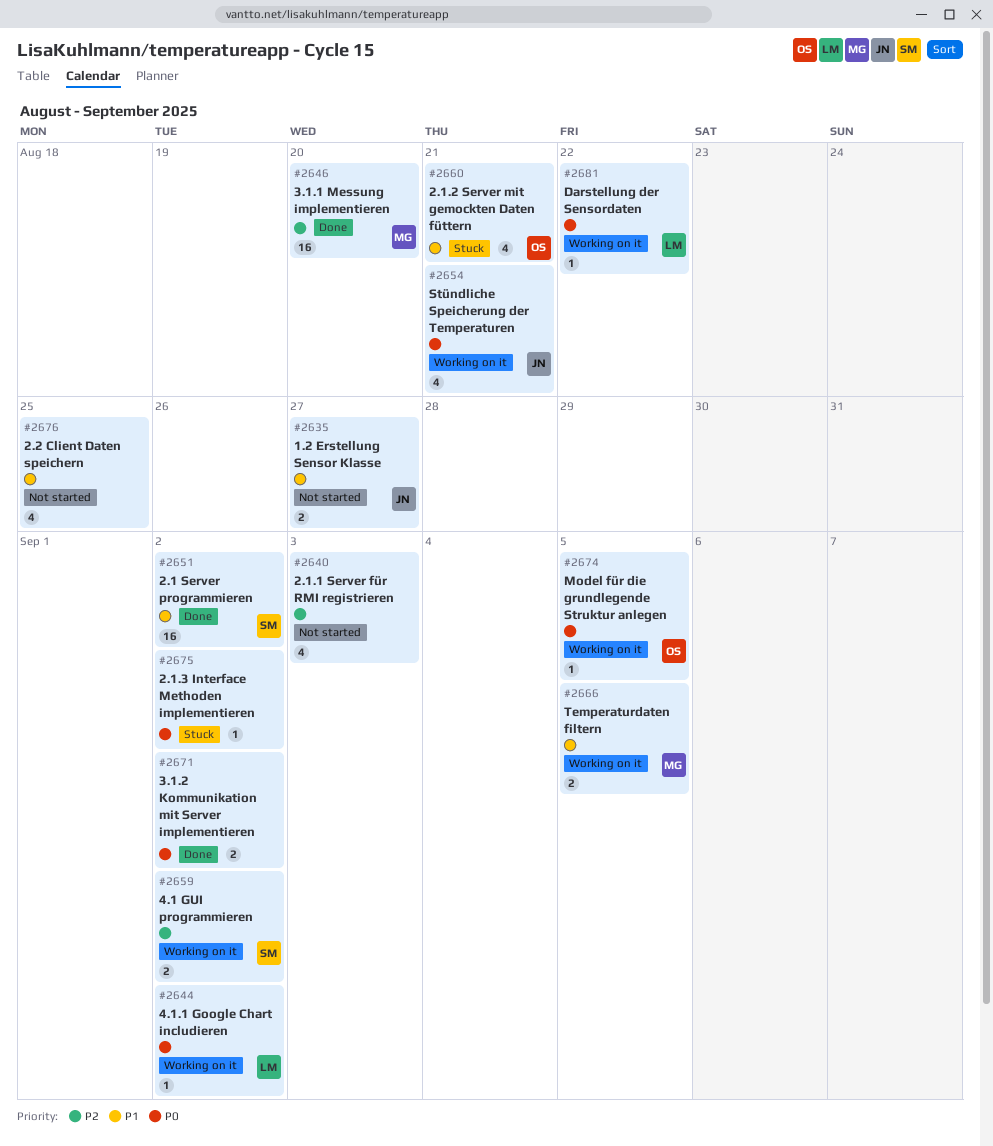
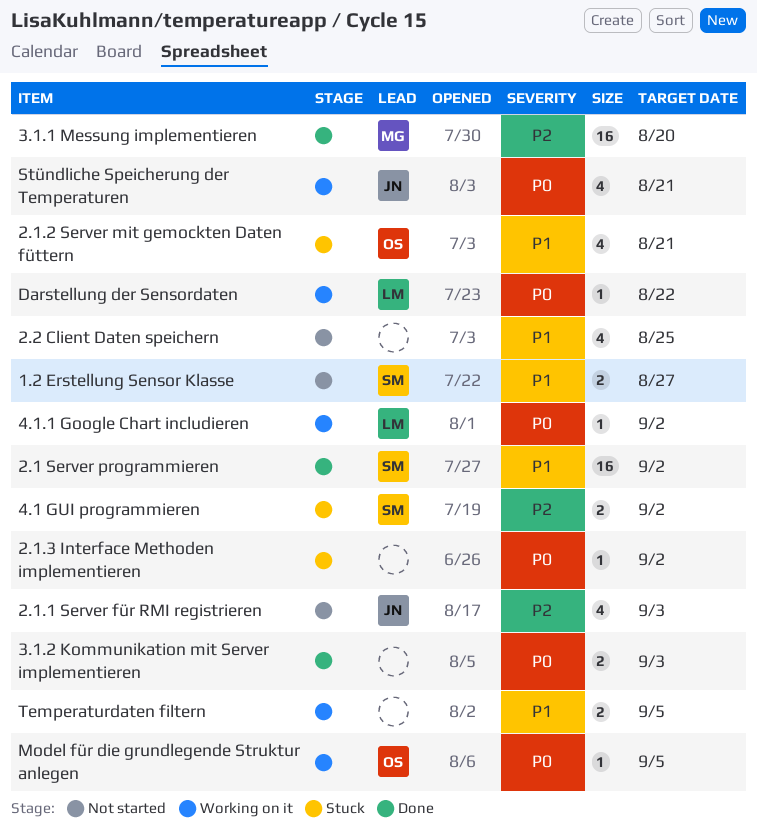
1.2 Erstellung Sensor Klasse, owner: JN -> SM
2.1.1 Server für RMI registrieren, owner: none -> JN
3.1.2 Kommunikation mit Server implementieren, due: Sep 2 -> Sep 3
4.1 GUI programmieren, status: Working on it -> Stuck
Temperaturdaten filtern, owner: MG -> none

